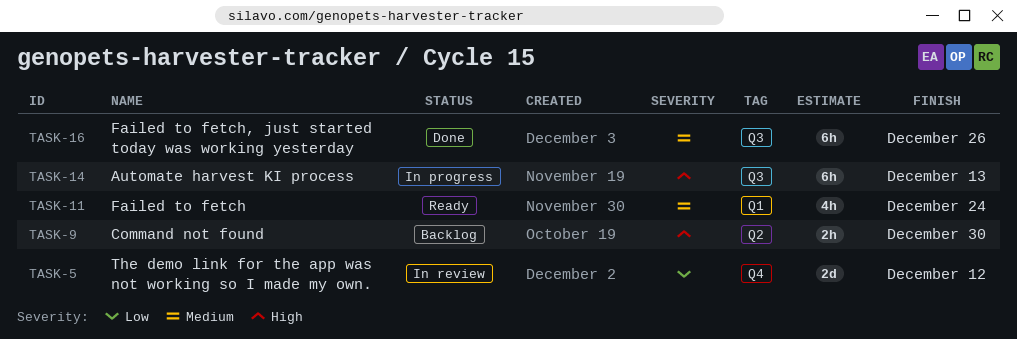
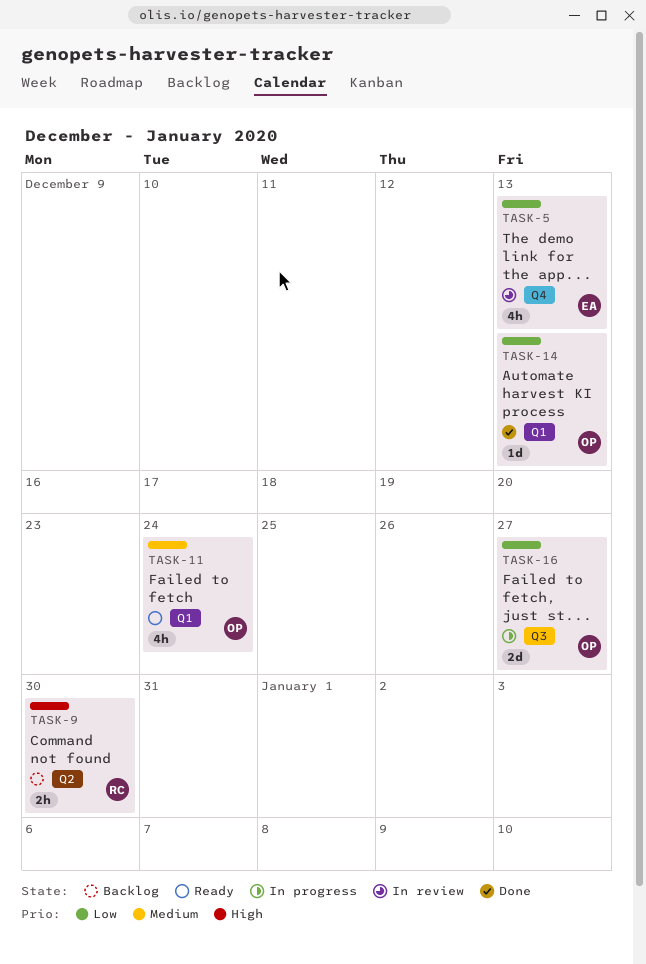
TASK-5, estimate: 2d -> 4h
TASK-5, due: Dec 12 -> Dec 13
TASK-14, status: In progress -> Done
TASK-14, priority: High -> Low
TASK-14, label: Q3 -> Q1
TASK-14, estimate: 6h -> 1d
TASK-16, status: Done -> In progress
TASK-16, priority: Medium -> Low
TASK-16, estimate: 6h -> 2d
TASK-16, due: Dec 26 -> Dec 27

